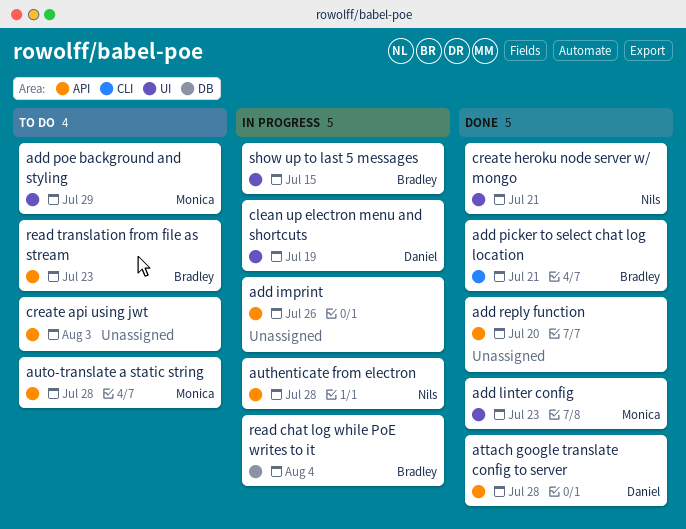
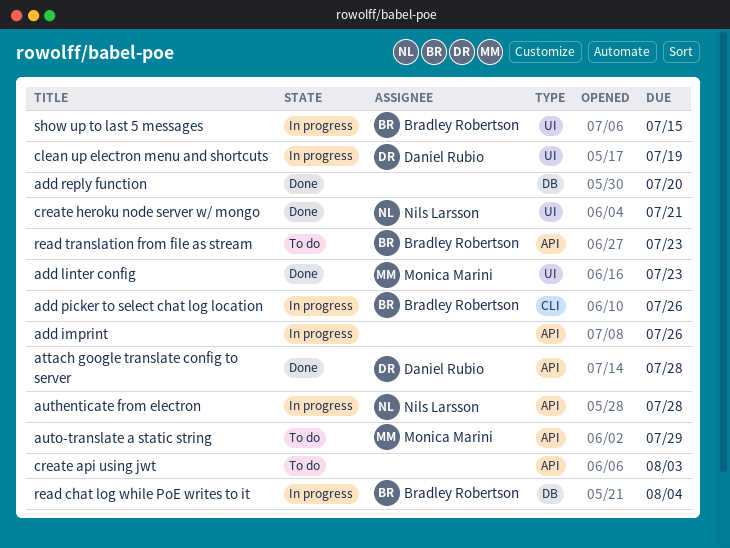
add picker to select chat log location, status: Done -> In progress
add picker to select chat log location, due: Jul 21 -> Jul 26
add poe background and styling: present -> none
add reply function, label: API -> DB
auto-translate a static string, due: Jul 28 -> Jul 29

